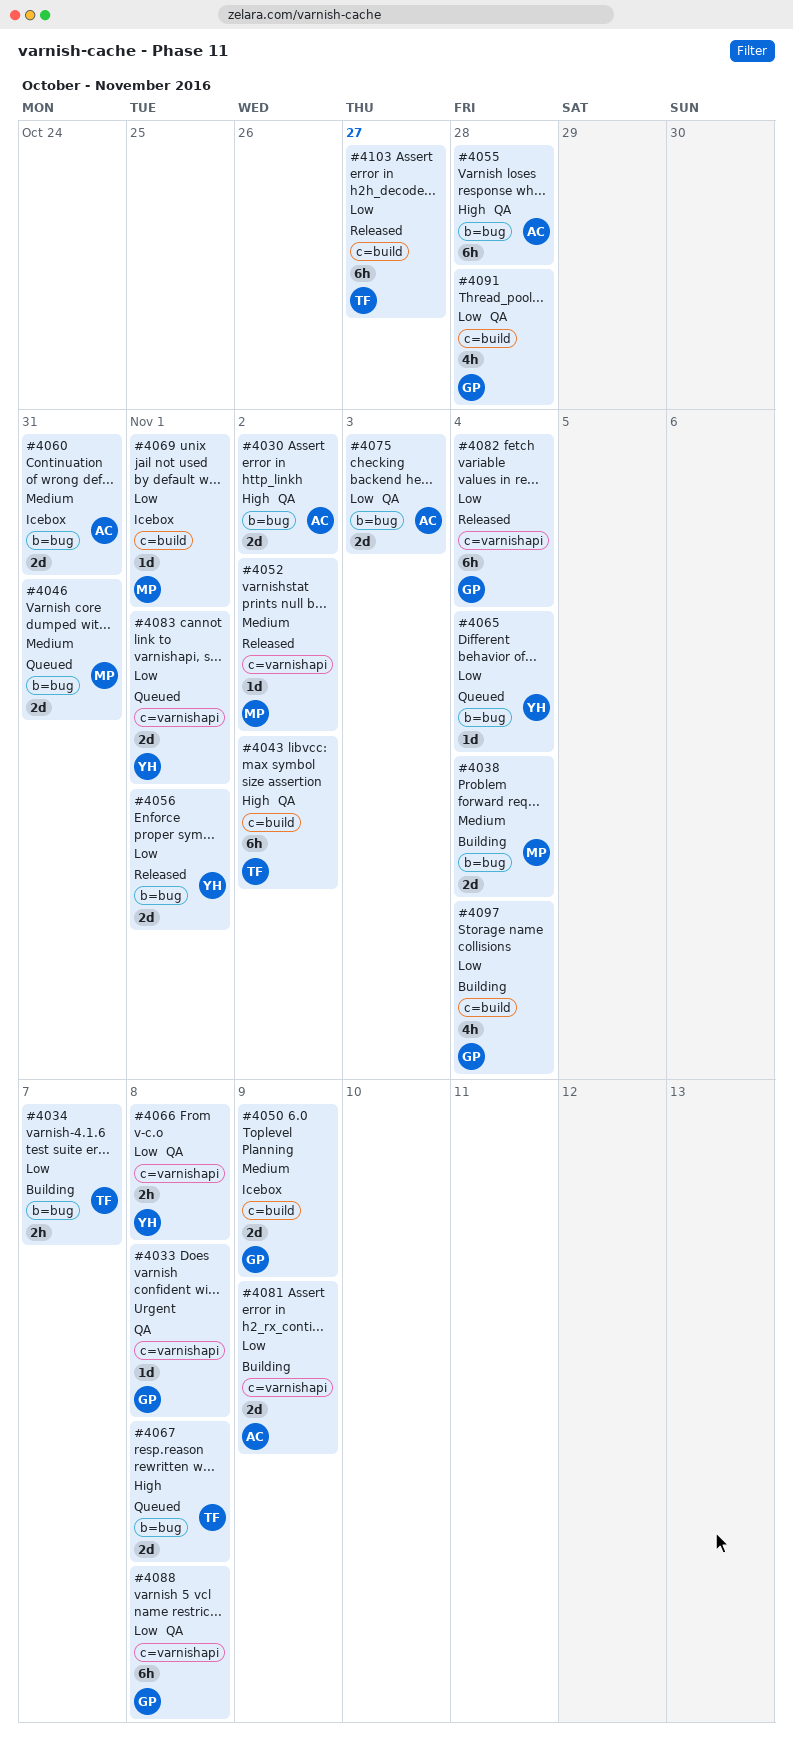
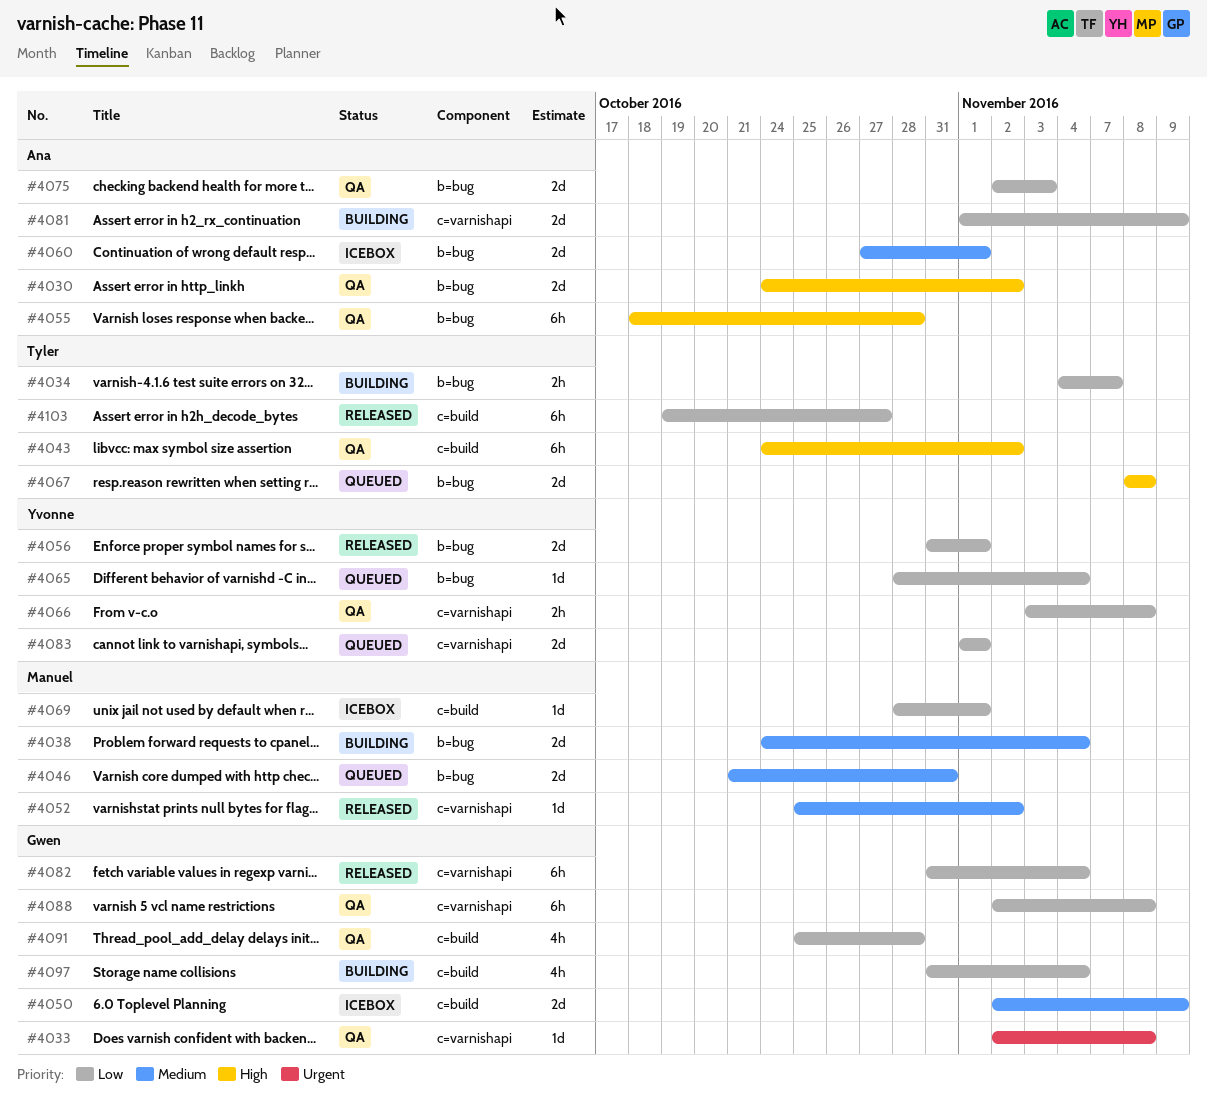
#4060, due: Oct 31 -> Nov 1

